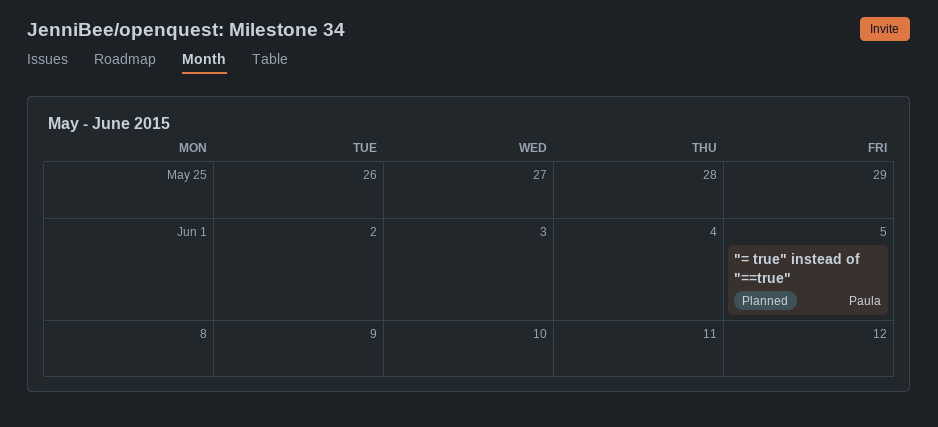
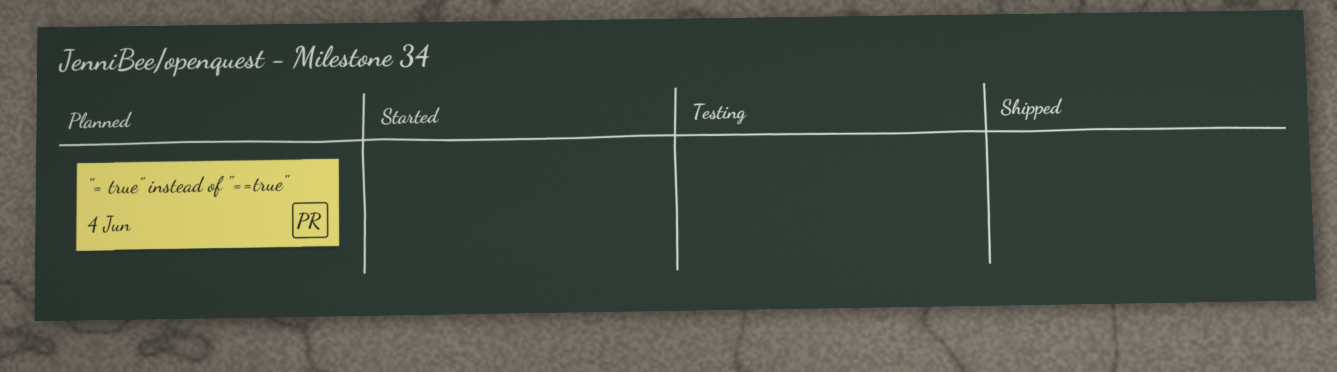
"= true" instead of "==true", due: Jun 5 -> Jun 4

